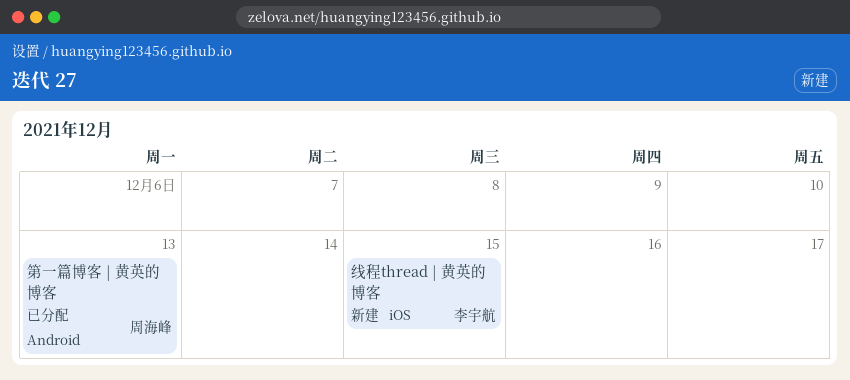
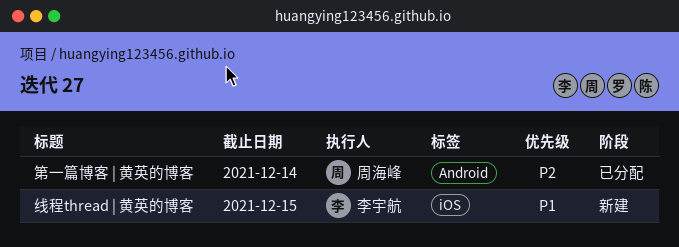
第一篇博客 | 黄英的博客, due: Dec 13 -> Dec 14

